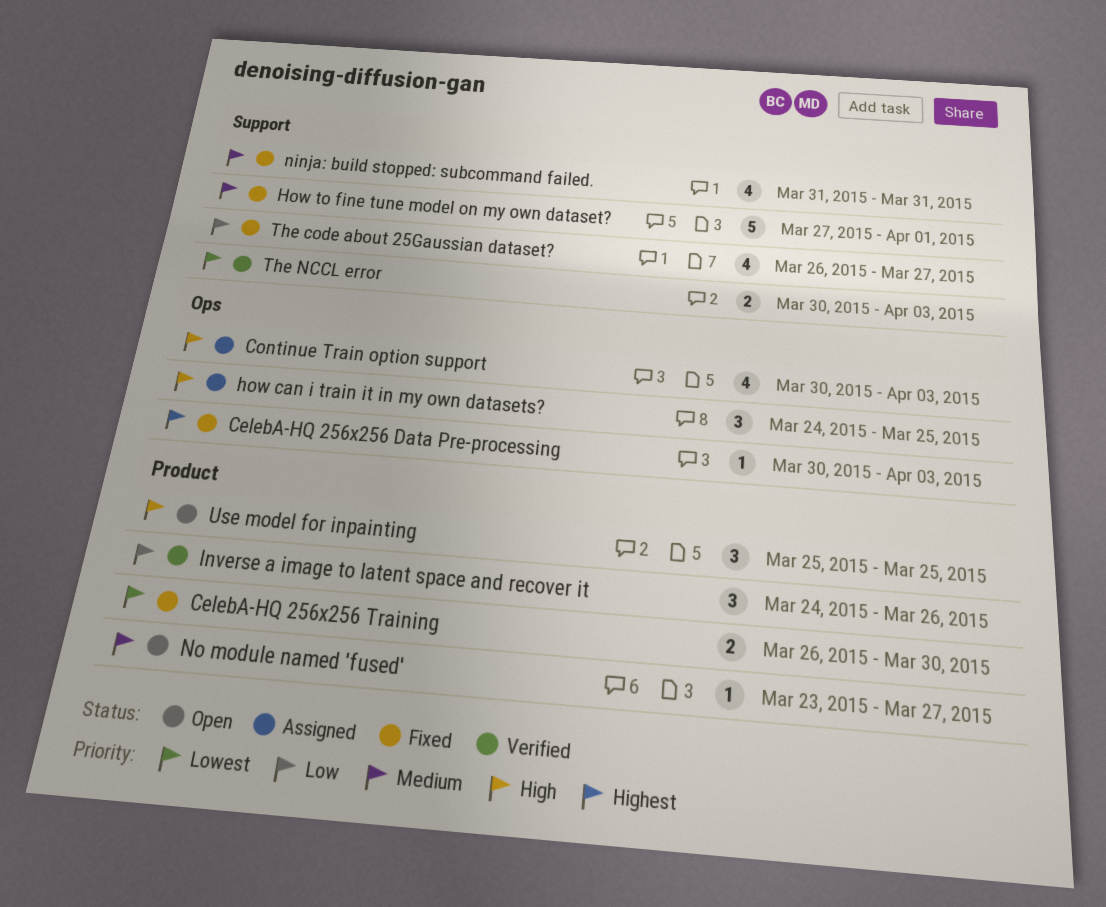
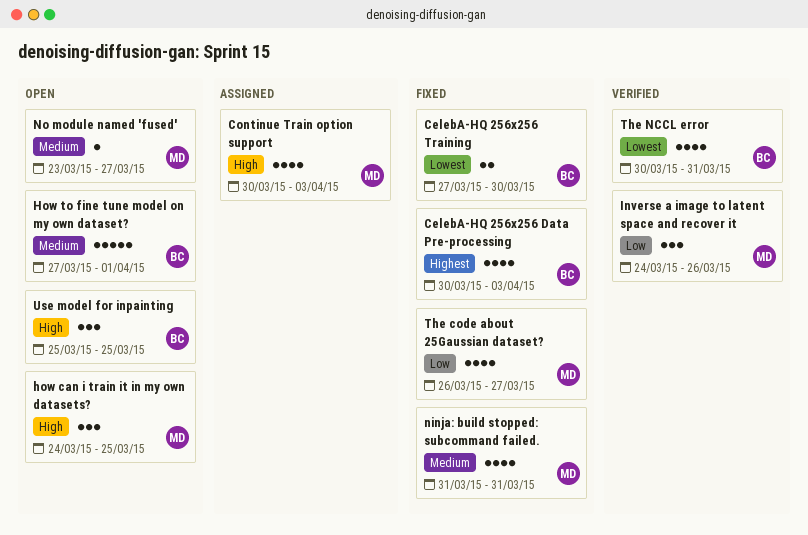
CelebA-HQ 256x256 Data Pre-processing, estimate: 1 -> 4
CelebA-HQ 256x256 Training, start: Mar 26 -> Mar 27
how can i train it in my own datasets?, status: Assigned -> Open
How to fine tune model on my own dataset?, status: Fixed -> Open
The NCCL error, estimate: 2 -> 4
The NCCL error, due: Apr 3 -> Mar 31

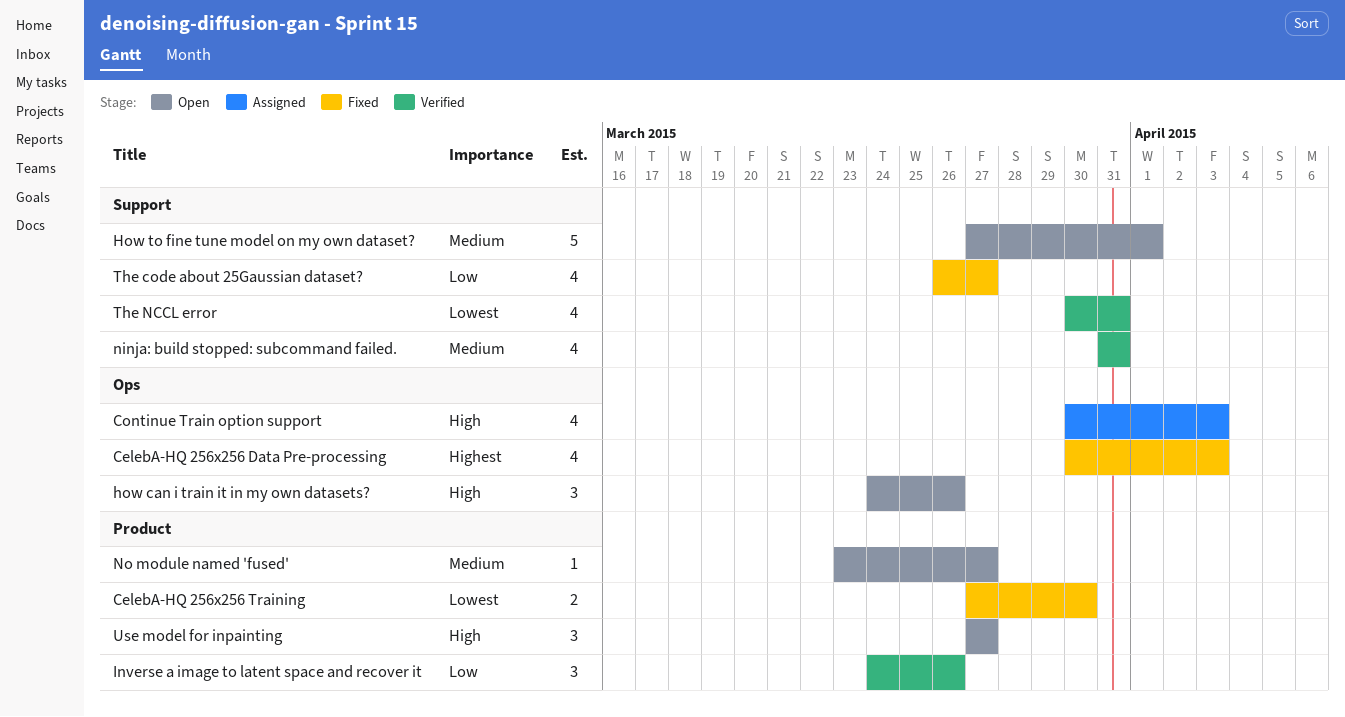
how can i train it in my own datasets?, due: Mar 25 -> Mar 26
ninja: build stopped: subcommand failed., status: Fixed -> Verified
Use model for inpainting, start: Mar 25 -> Mar 27
Use model for inpainting, due: Mar 25 -> Mar 27

